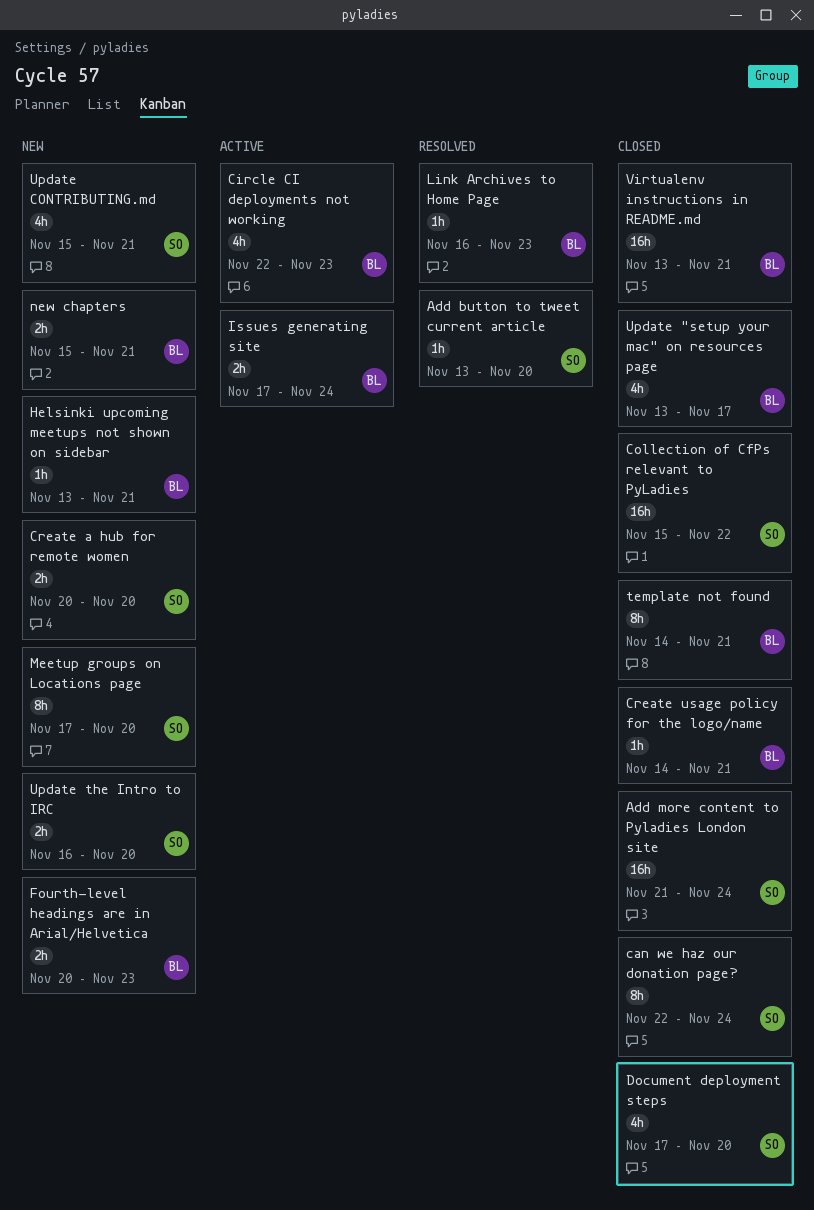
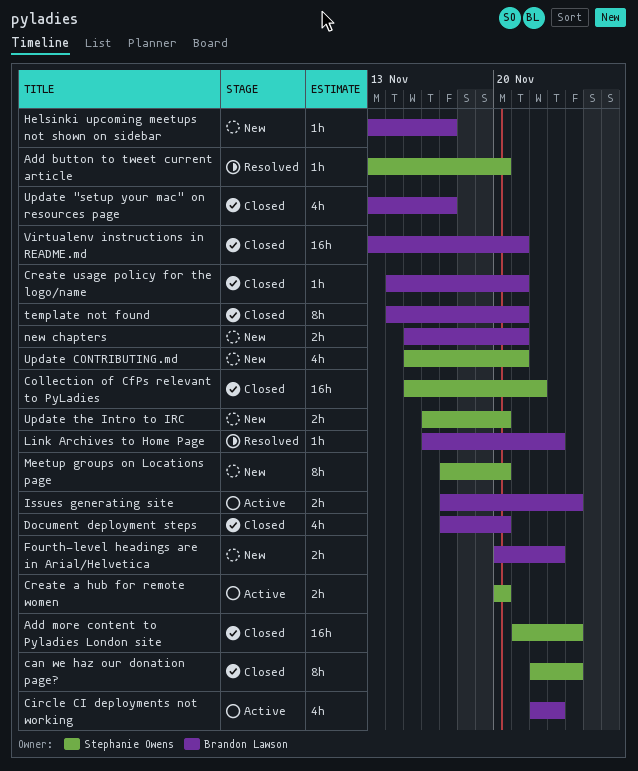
Create a hub for remote women, status: New -> Active
Document deployment steps, owner: Stephanie Owens -> Brandon Lawson
Helsinki upcoming meetups not shown on sidebar, due: Nov 21 -> Nov 17

